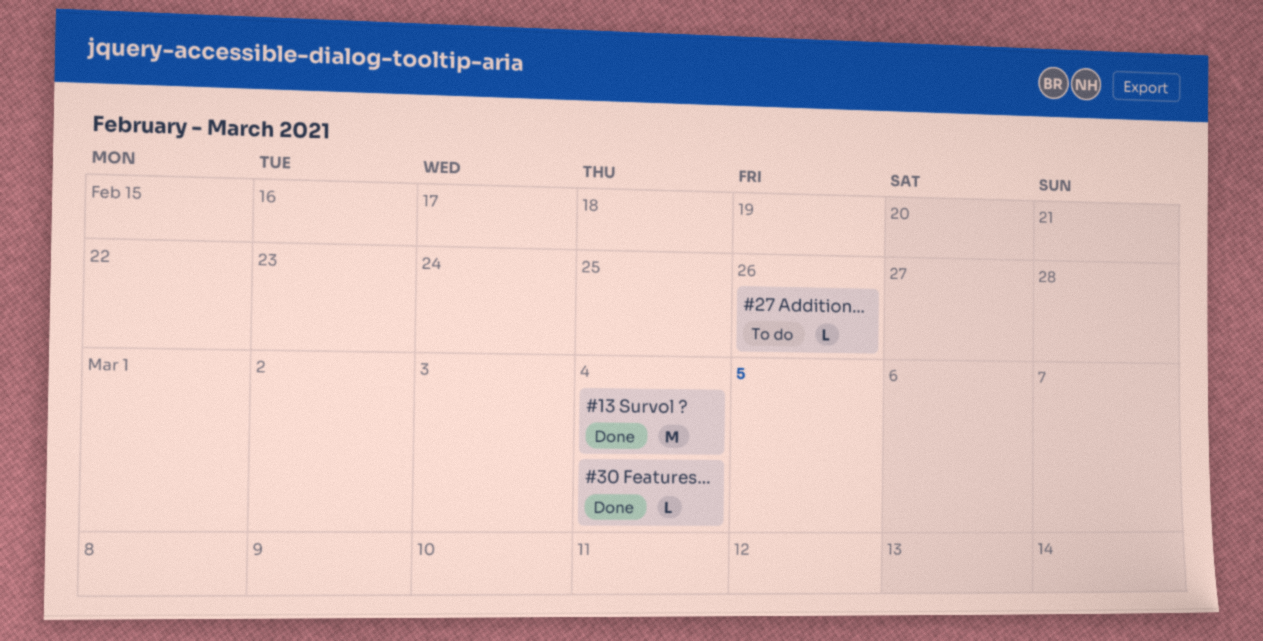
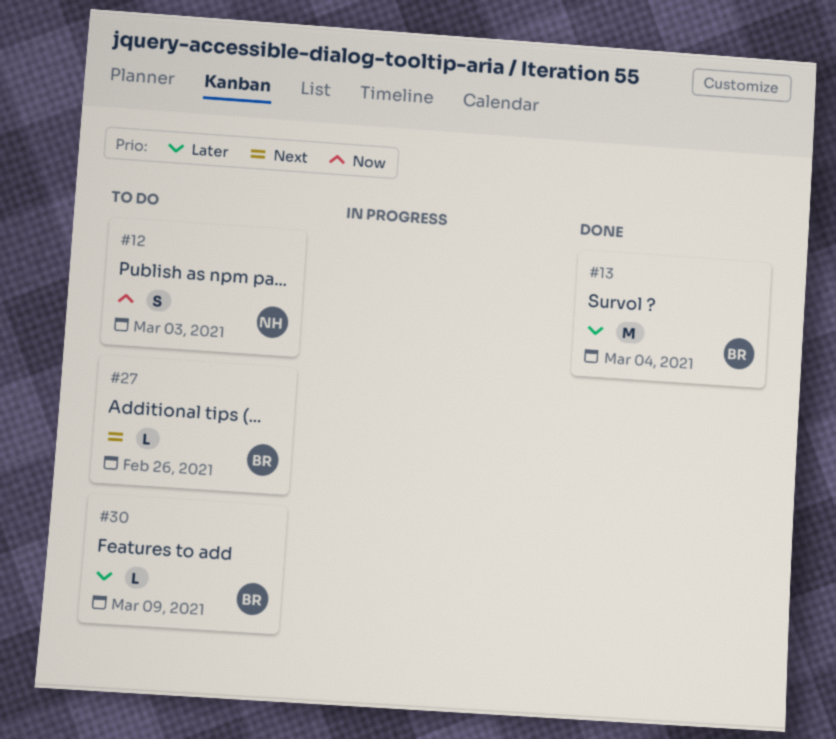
#12: none -> present
#30, status: Done -> To do
#30, due: Mar 4 -> Mar 9

